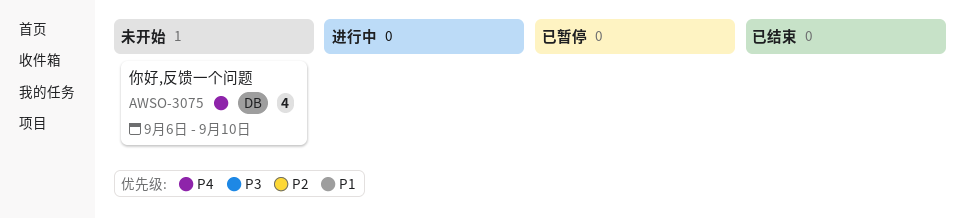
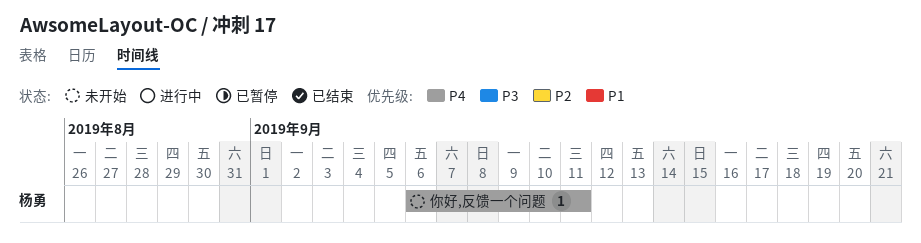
你好,反馈一个问题, estimate: 4 -> 1
你好,反馈一个问题, due: Sep 10 -> Sep 11

